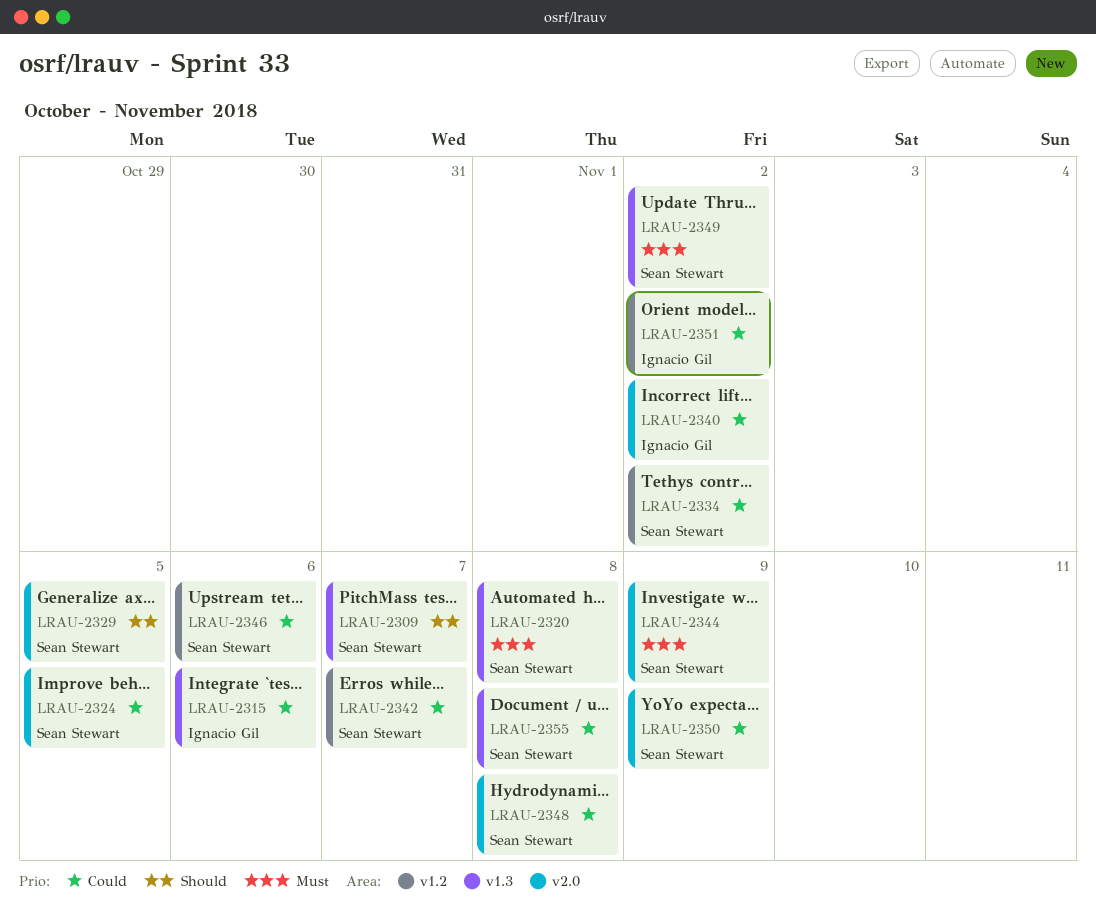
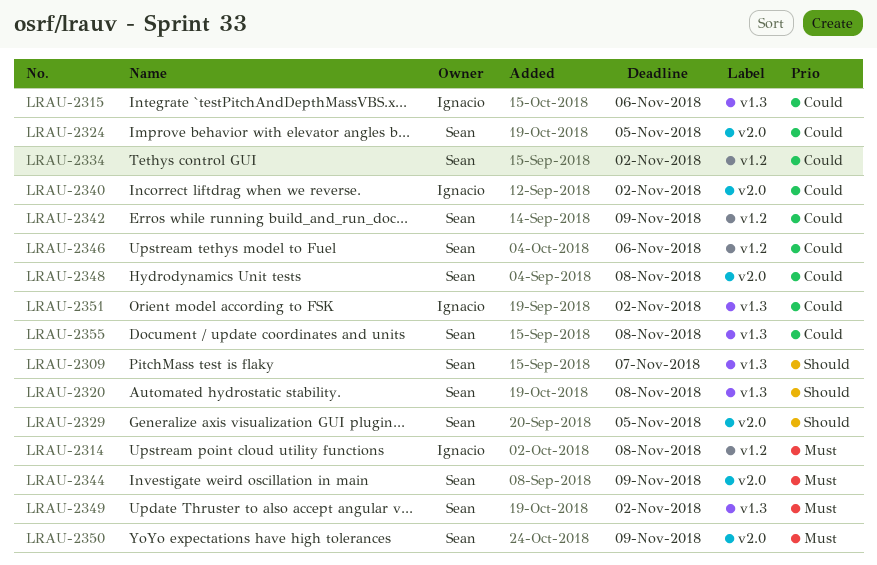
LRAU-2314: none -> present
LRAU-2320, priority: Must -> Should
LRAU-2342, due: Nov 7 -> Nov 9
LRAU-2350, priority: Could -> Must
LRAU-2351, label: v1.2 -> v1.3

